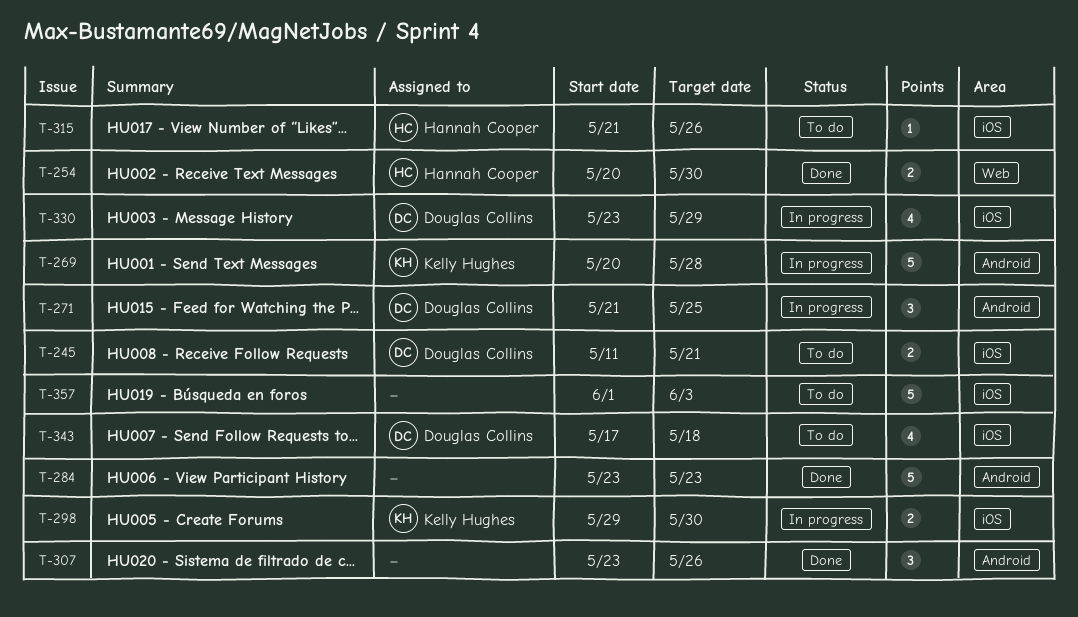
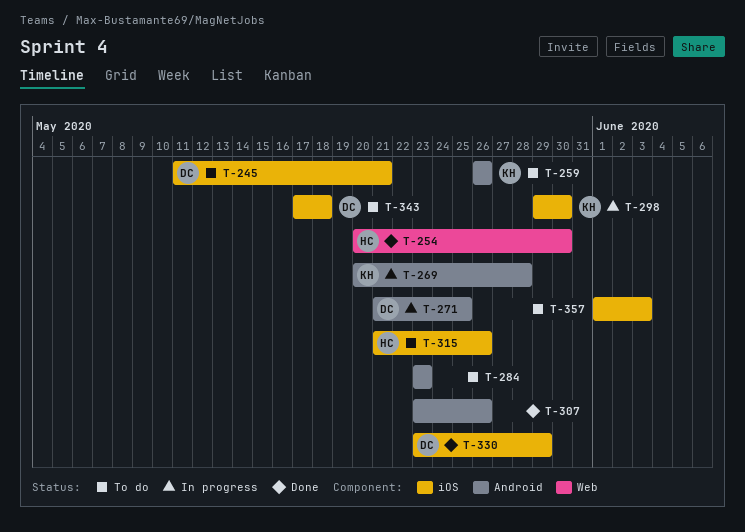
T-259: none -> present
T-284, status: Done -> To do
T-330, status: In progress -> Done

